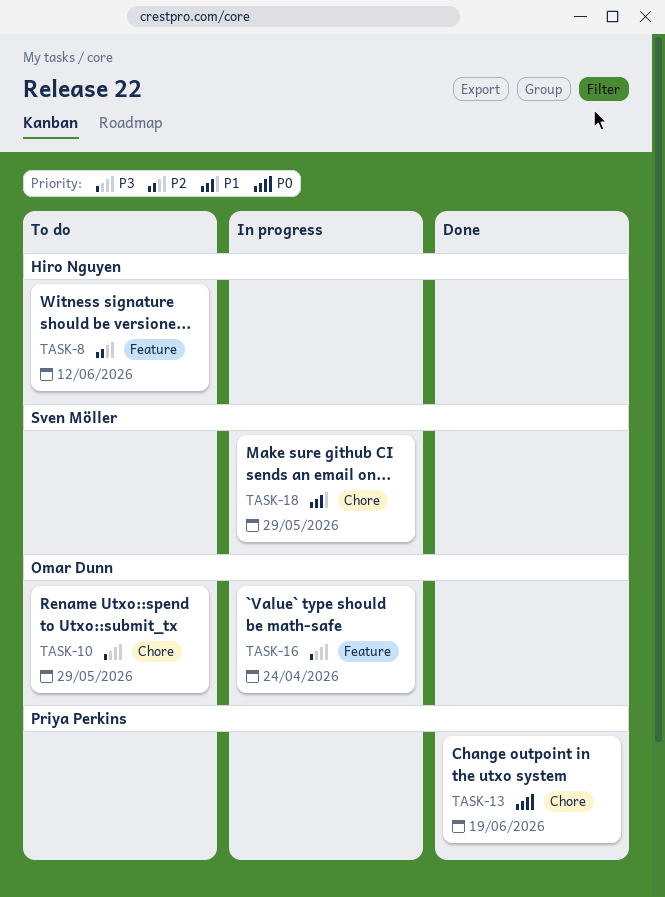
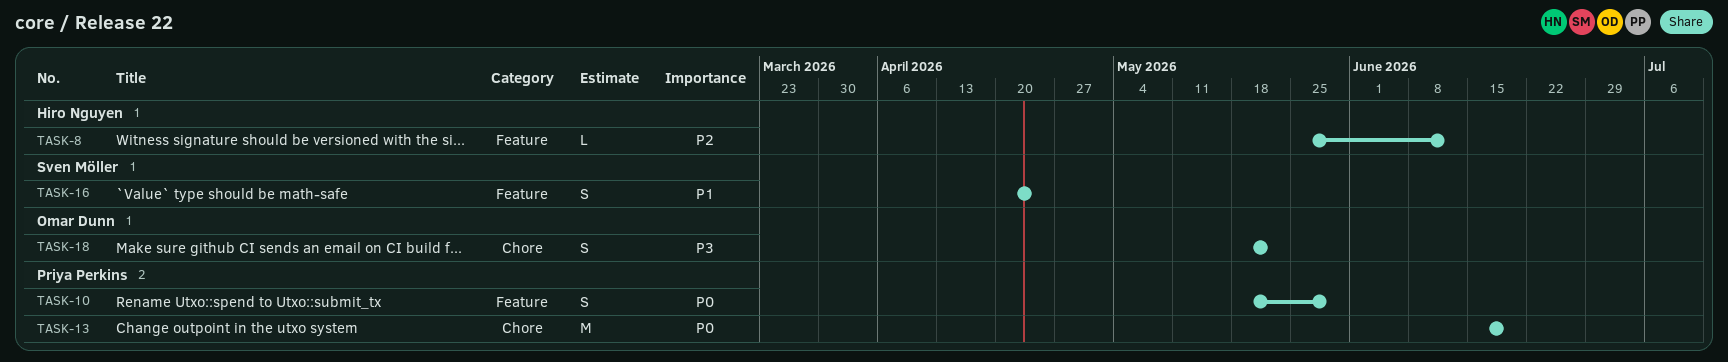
TASK-10, owner: Omar Dunn -> Priya Perkins
TASK-10, priority: P3 -> P0
TASK-10, label: Chore -> Feature
TASK-16, owner: Omar Dunn -> Sven Möller
TASK-16, priority: P3 -> P1
TASK-18, owner: Sven Möller -> Omar Dunn
TASK-18, priority: P1 -> P3
TASK-18, due: May 29 -> May 22

